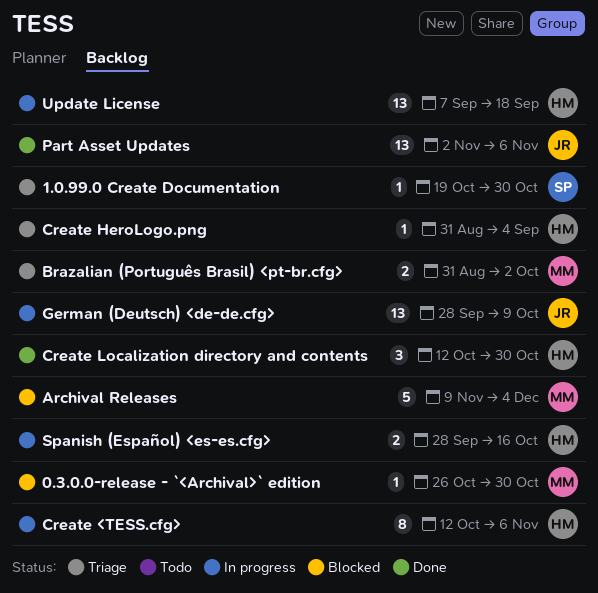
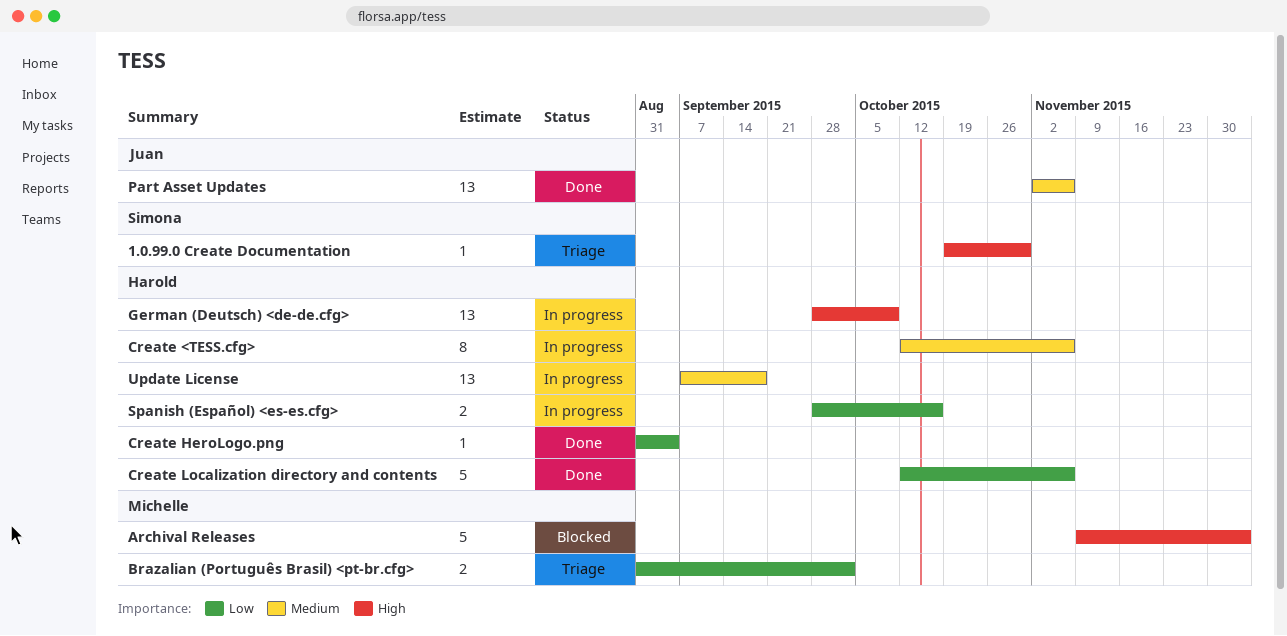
0.3.0.0-release - `<Archival>` edition: present -> none
Create HeroLogo.png, status: Triage -> Done
Create Localization directory and contents, estimate: 3 -> 5
Create Localization directory and contents, due: Oct 30 -> Nov 6
German (Deutsch) <de-de.cfg>, owner: Juan -> Harold

